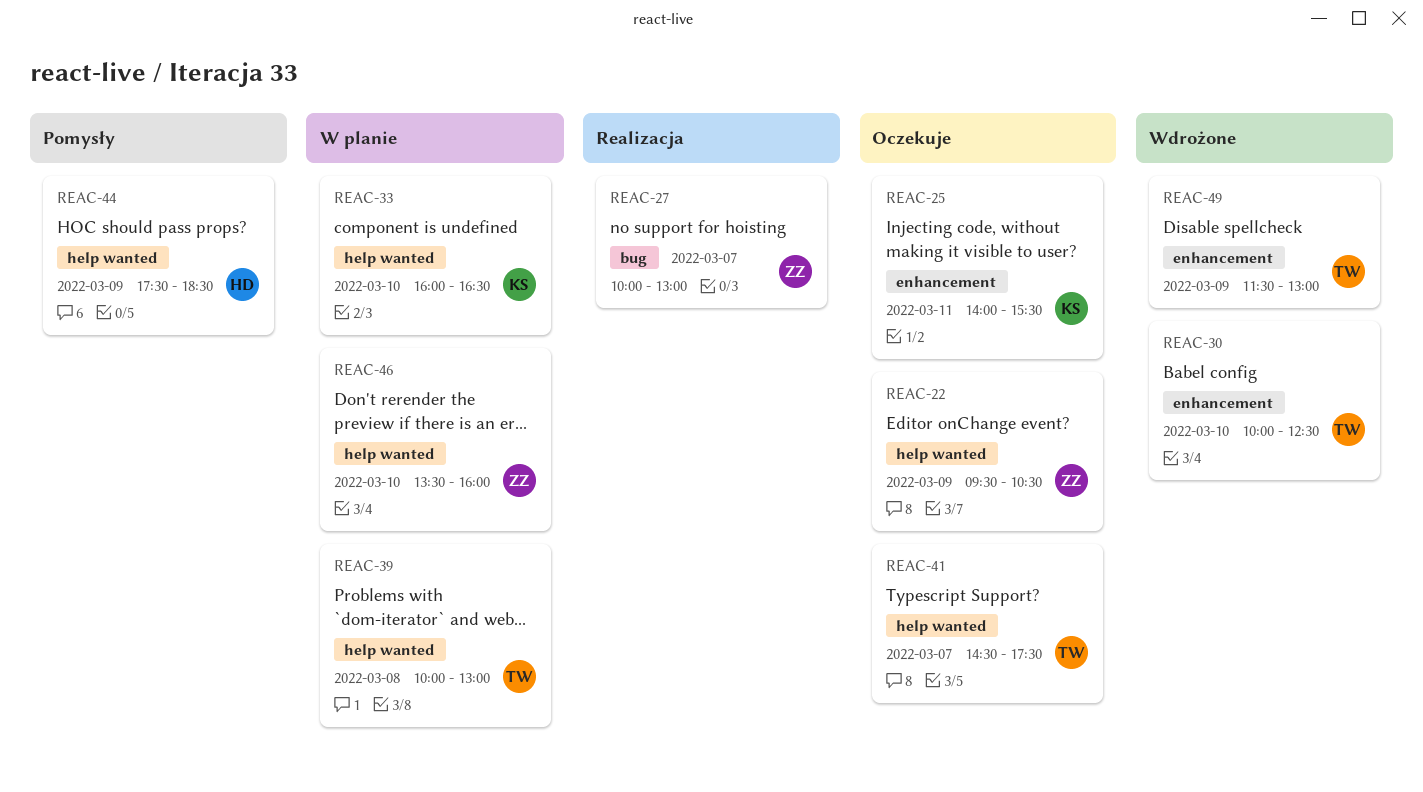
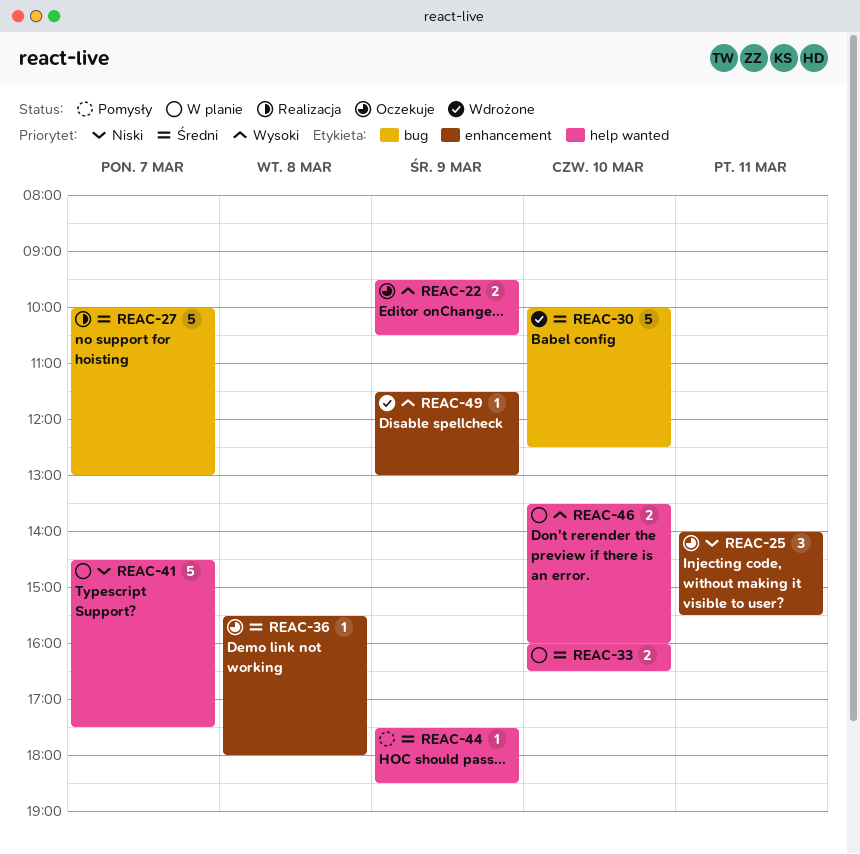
REAC-30, label: enhancement -> bug
REAC-36: none -> present
REAC-39: present -> none
REAC-41, status: Oczekuje -> W planie

